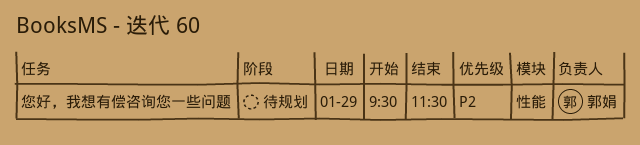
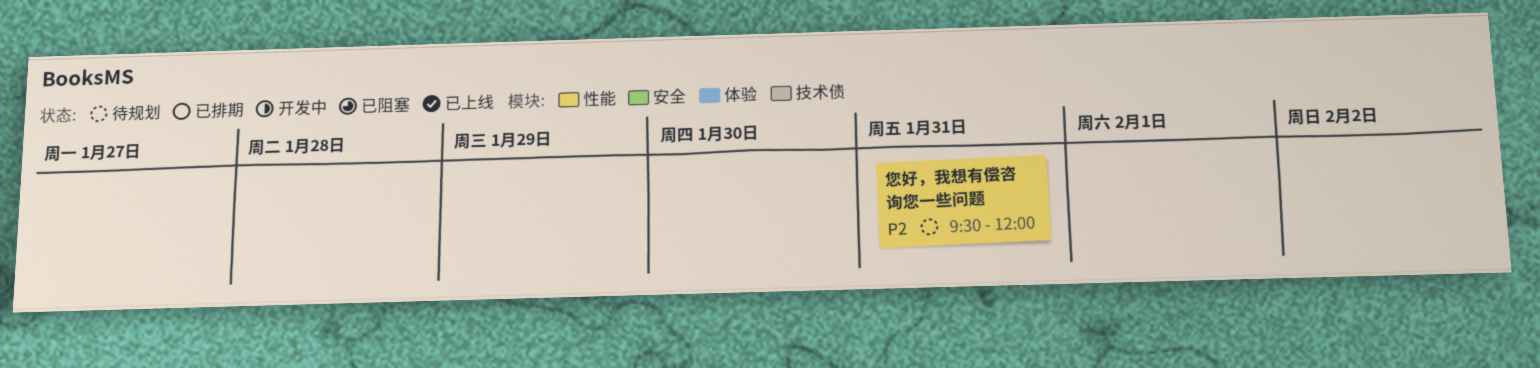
您好，我想有偿咨询您一些问题, day: Jan 29 -> Jan 31
您好，我想有偿咨询您一些问题, ends: 11:30 -> 12:00

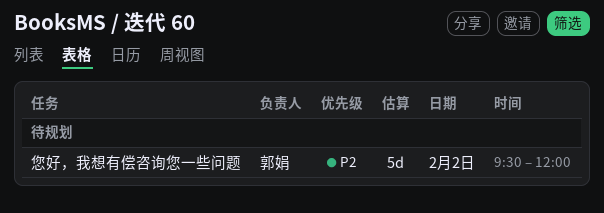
您好，我想有偿咨询您一些问题, day: Jan 31 -> Feb 2

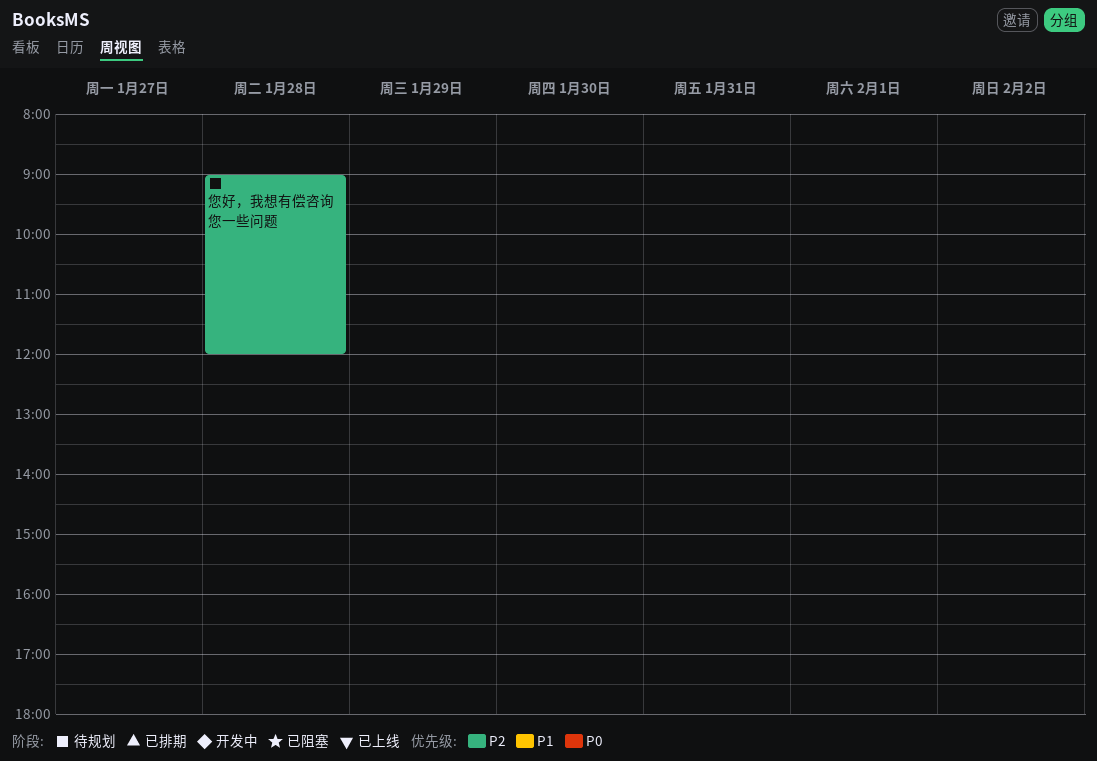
您好，我想有偿咨询您一些问题, day: Feb 2 -> Jan 28
您好，我想有偿咨询您一些问题, begins: 09:30 -> 09:00

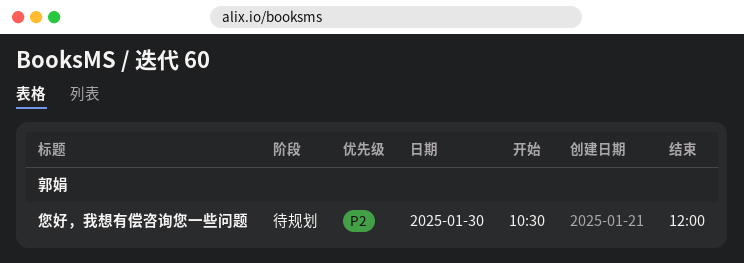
您好，我想有偿咨询您一些问题, day: Jan 28 -> Jan 30
您好，我想有偿咨询您一些问题, begins: 09:00 -> 10:30

